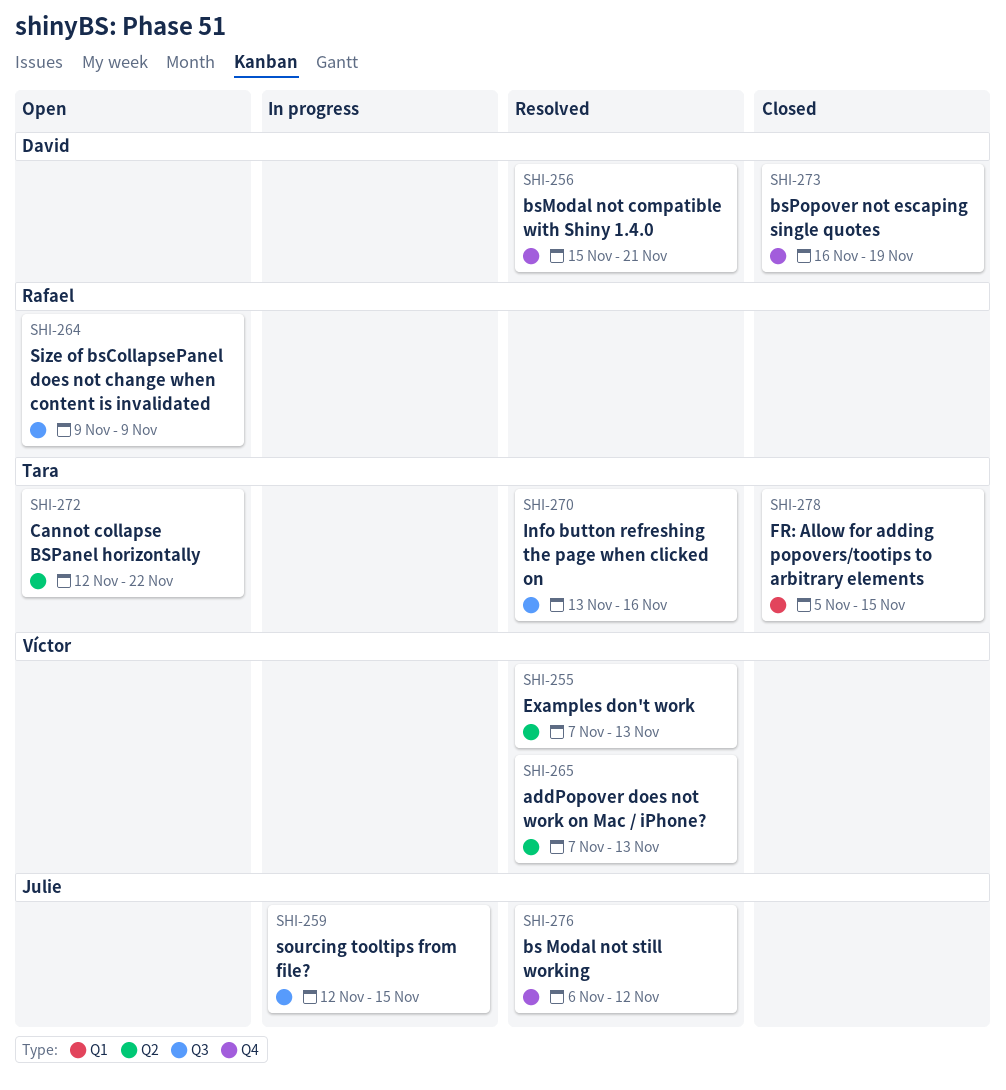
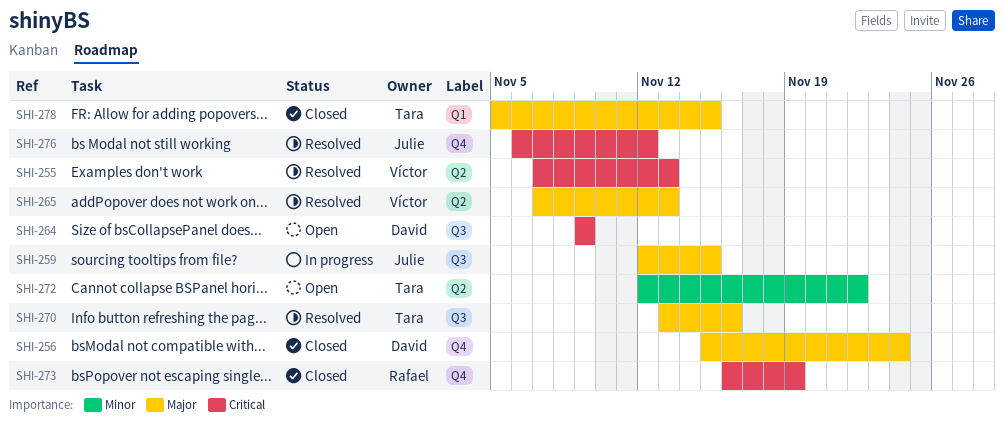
SHI-256, status: Resolved -> Closed
SHI-256, due: Nov 21 -> Nov 24
SHI-264, owner: Rafael -> David
SHI-273, owner: David -> Rafael

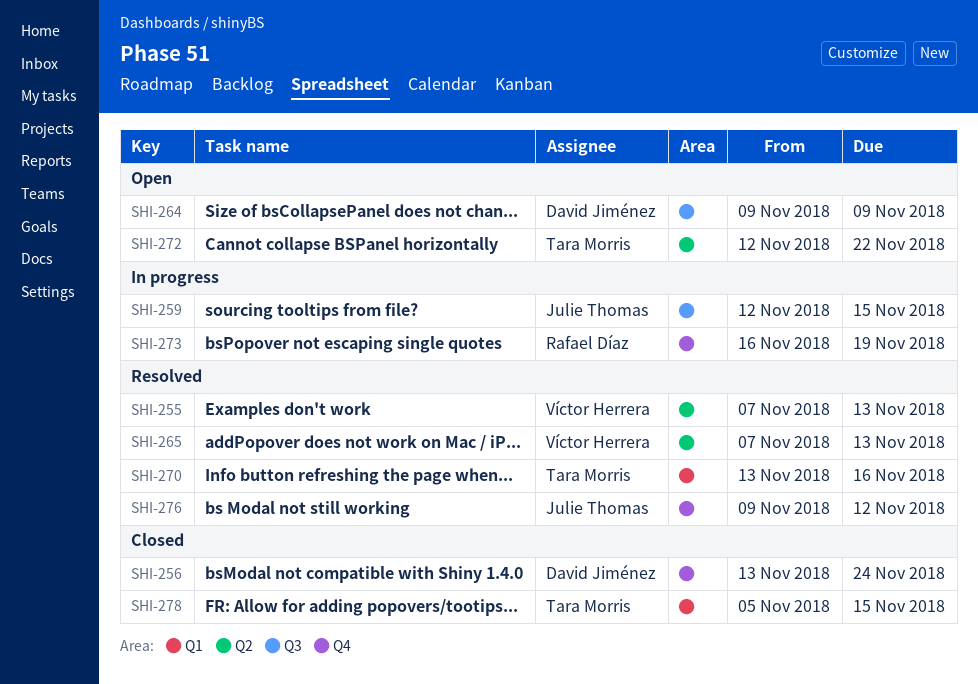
SHI-256, start: Nov 15 -> Nov 13
SHI-270, label: Q3 -> Q1
SHI-273, status: Closed -> In progress
SHI-276, start: Nov 6 -> Nov 9

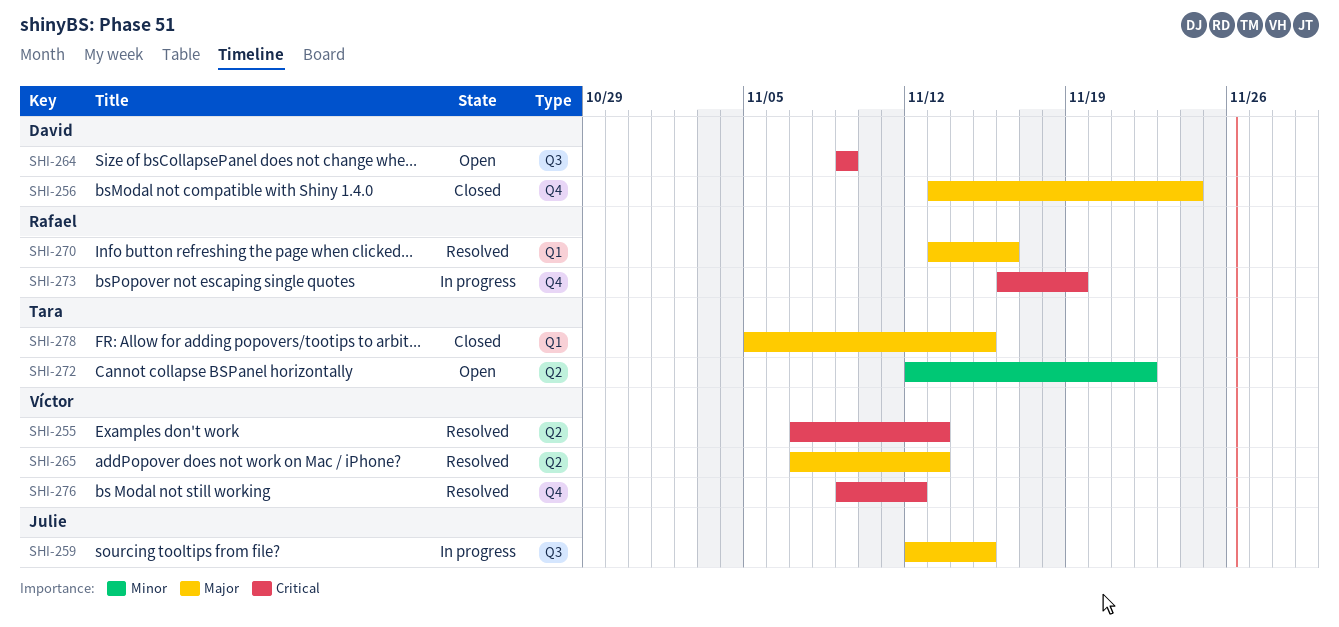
SHI-270, owner: Tara Morris -> Rafael Díaz
SHI-276, owner: Julie Thomas -> Víctor Herrera

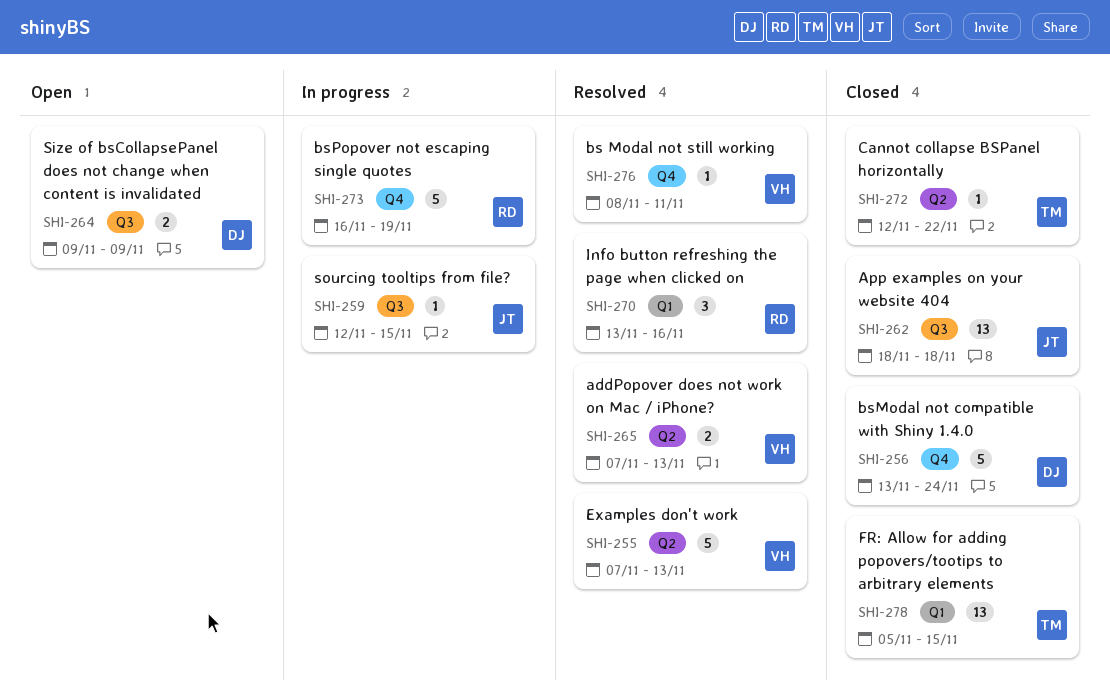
SHI-262: none -> present
SHI-272, status: Open -> Closed
SHI-276, start: Nov 9 -> Nov 8
SHI-276, due: Nov 12 -> Nov 11

